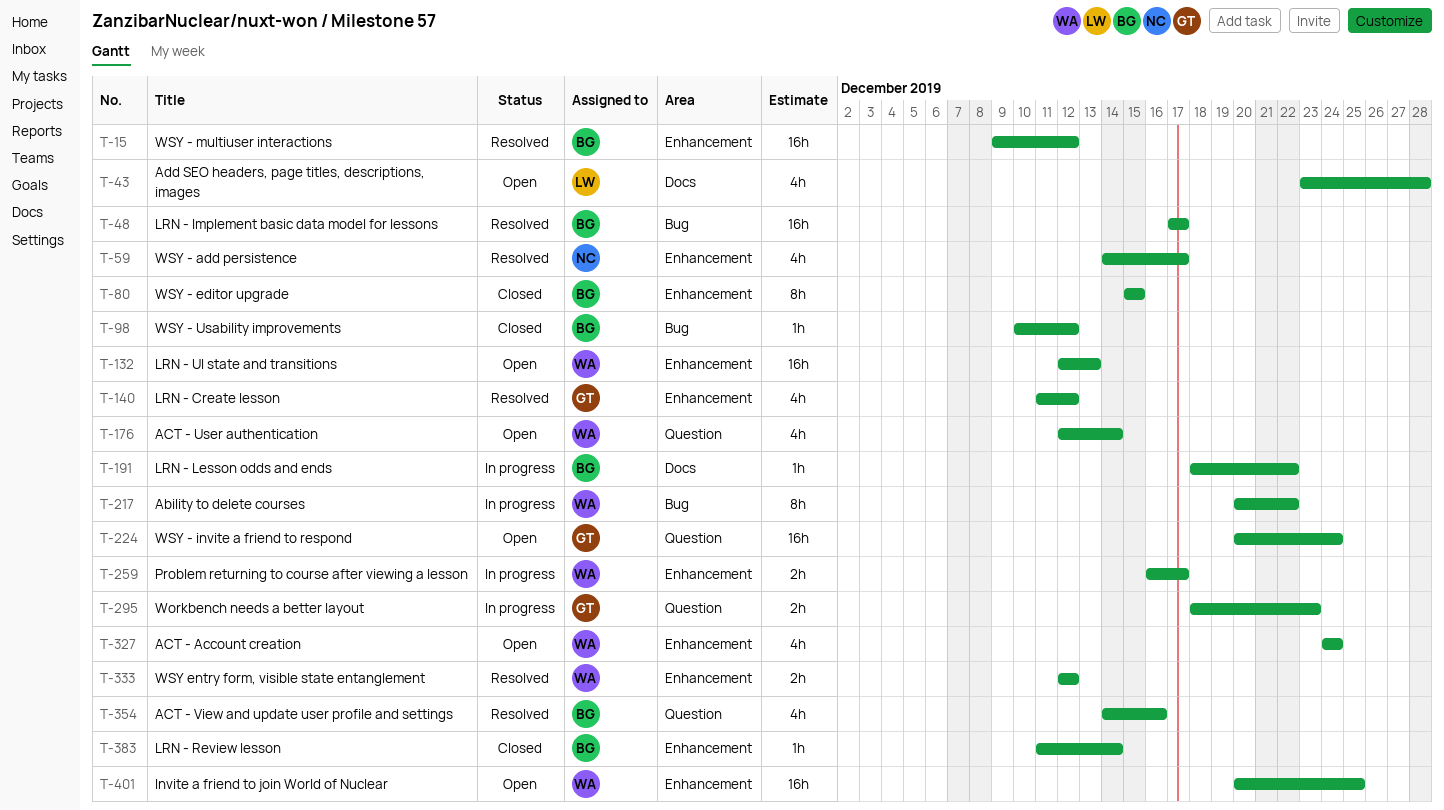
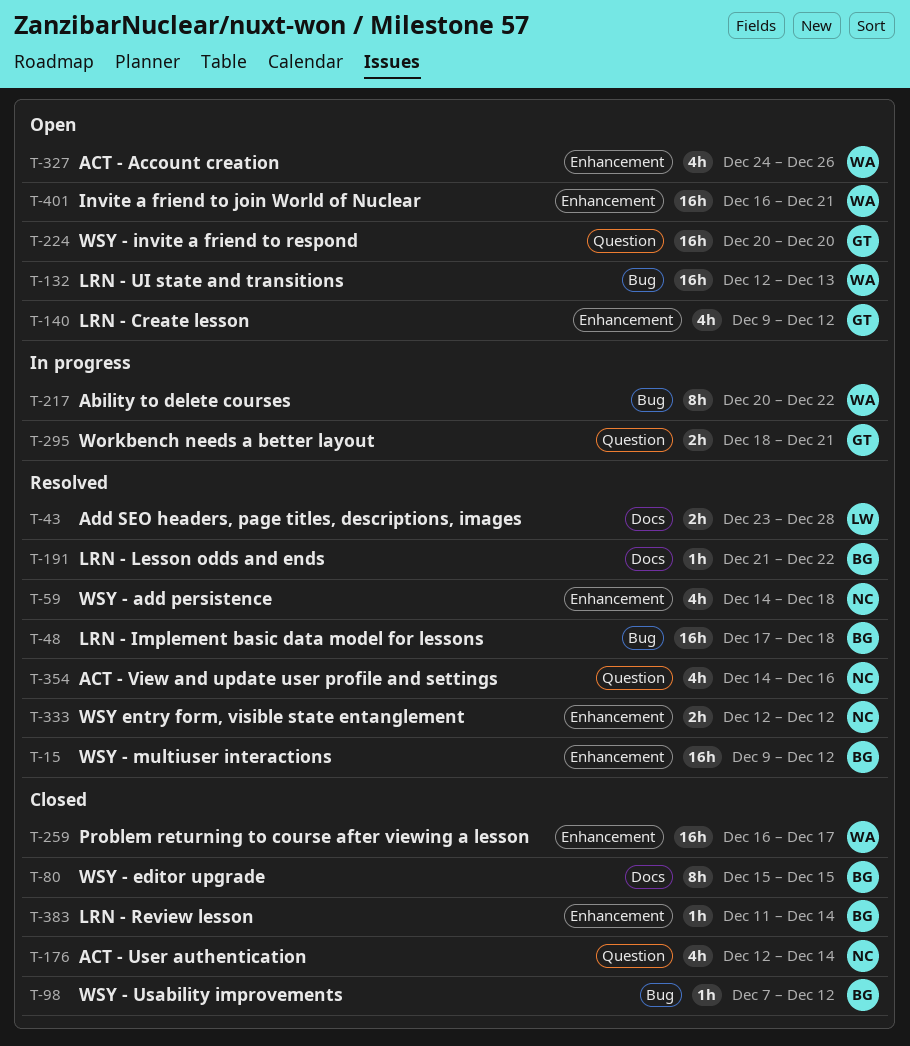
T-43, status: Open -> Resolved
T-43, estimate: 4h -> 2h
T-48, due: Dec 17 -> Dec 18
T-59, due: Dec 17 -> Dec 18
T-80, label: Enhancement -> Docs
T-98, start: Dec 10 -> Dec 7
T-132, label: Enhancement -> Bug
T-140, status: Resolved -> Open
T-140, start: Dec 11 -> Dec 9
T-176, status: Open -> Closed
T-176, owner: WA -> NC
T-191, status: In progress -> Resolved
T-191, start: Dec 18 -> Dec 21
T-224, due: Dec 24 -> Dec 20
T-259, status: In progress -> Closed
T-259, estimate: 2h -> 16h
T-295, due: Dec 23 -> Dec 21
T-327, due: Dec 24 -> Dec 26
T-333, owner: WA -> NC
T-354, owner: BG -> NC
T-401, start: Dec 20 -> Dec 16
T-401, due: Dec 25 -> Dec 21

